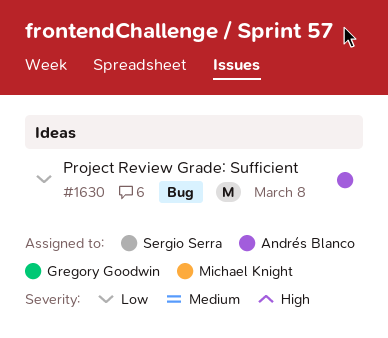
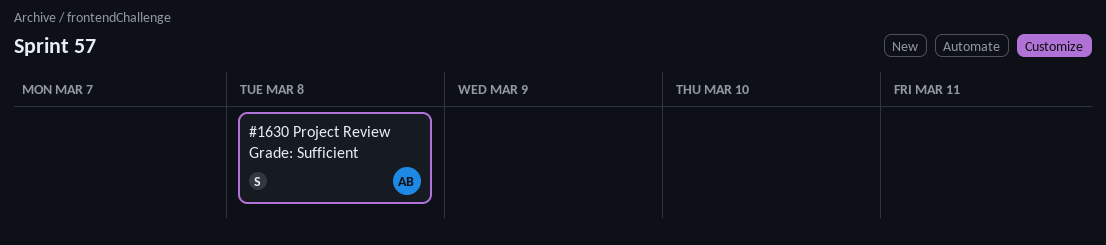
#1630, estimate: M -> S

